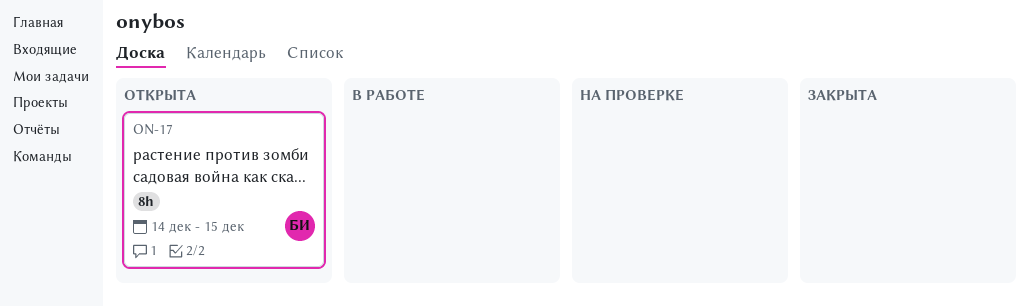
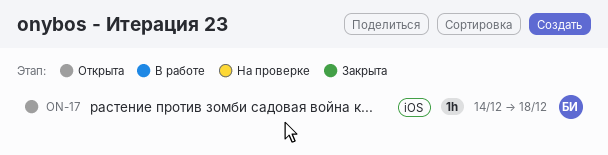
ON-17, estimate: 8h -> 1h
ON-17, due: Dec 15 -> Dec 18

